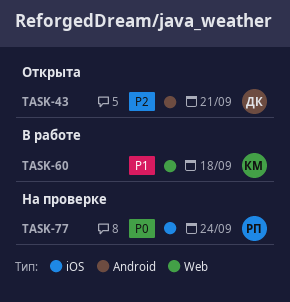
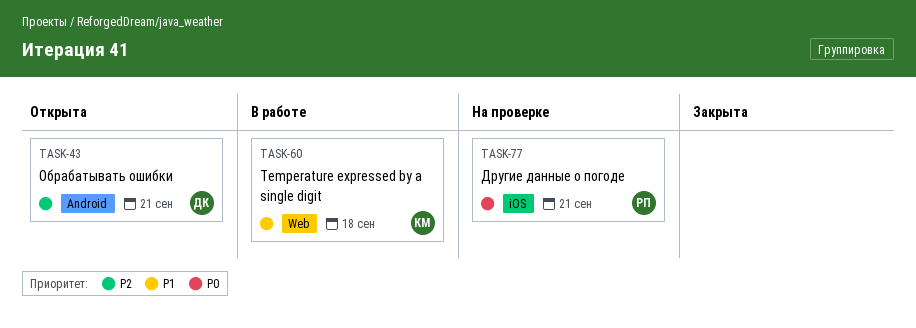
TASK-77, due: Sep 24 -> Sep 21

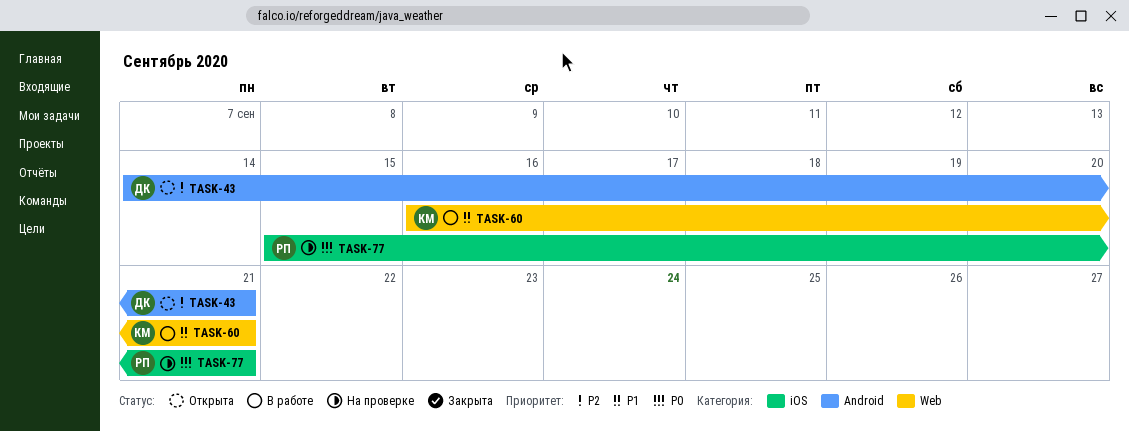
TASK-60, due: Sep 18 -> Sep 21

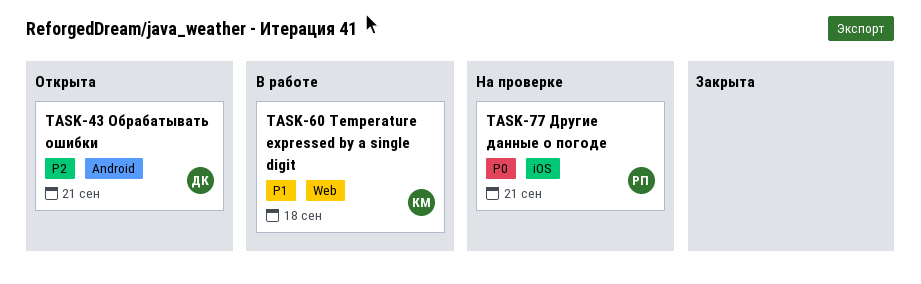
TASK-60, due: Sep 21 -> Sep 18

